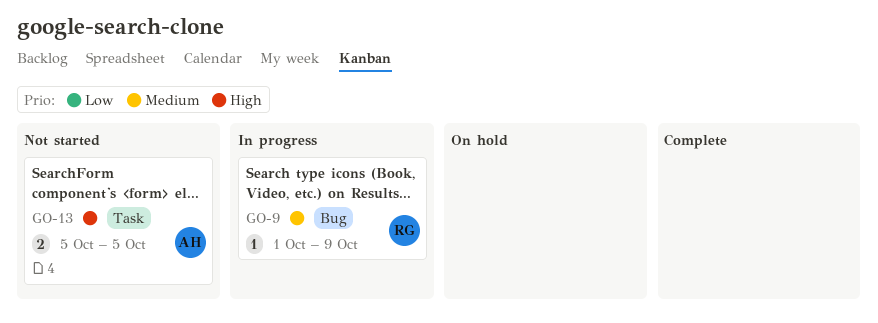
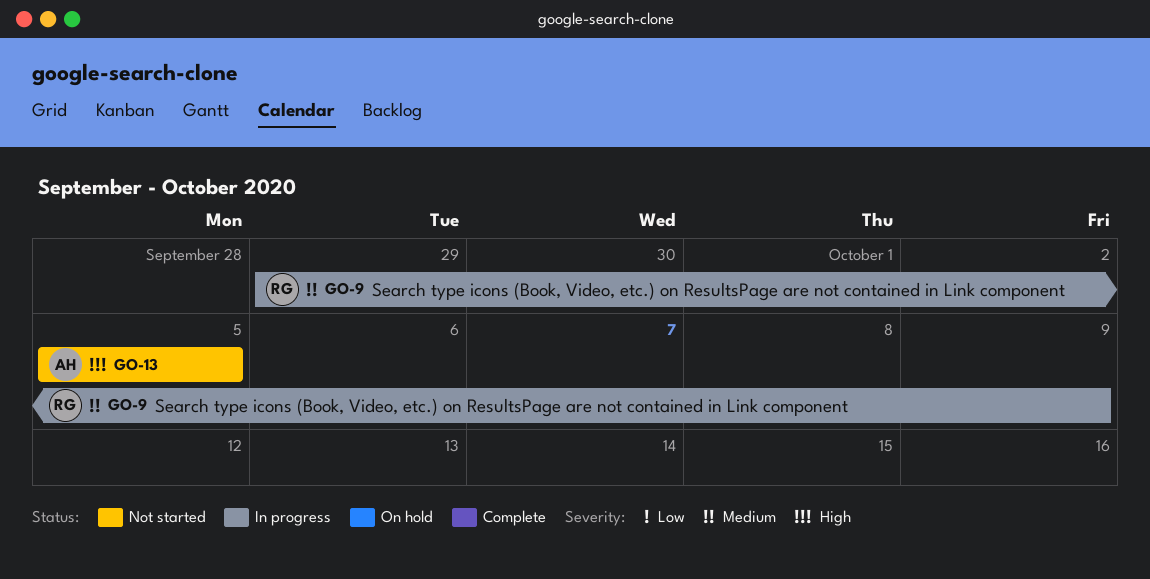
GO-9, start: Oct 1 -> Sep 29

